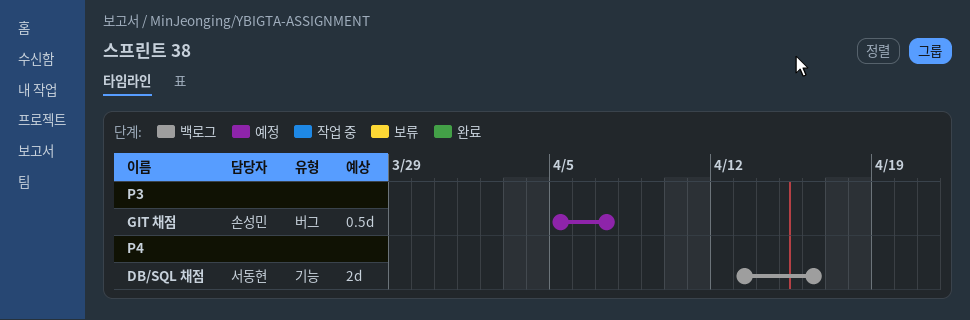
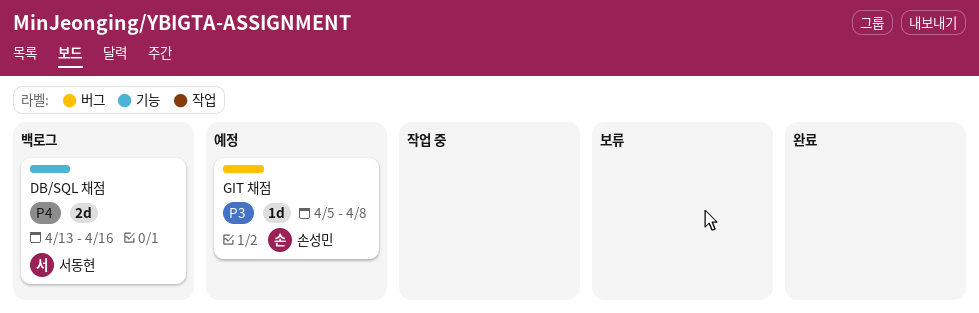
GIT 채점, estimate: 0.5d -> 1d
GIT 채점, due: Apr 7 -> Apr 8

